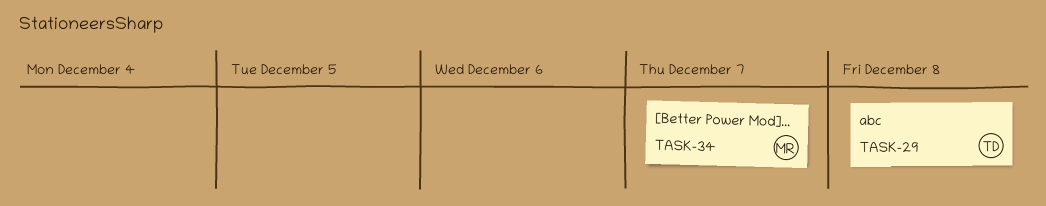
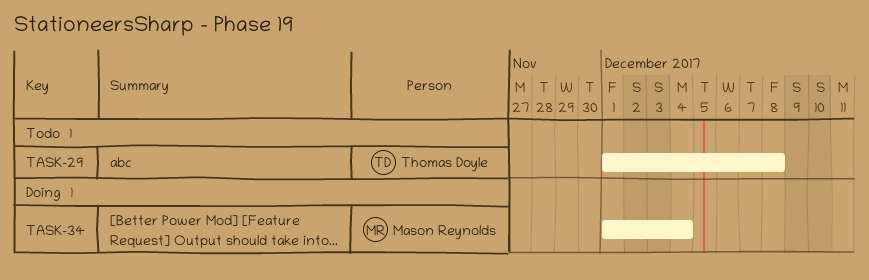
TASK-34, due: Dec 7 -> Dec 4

